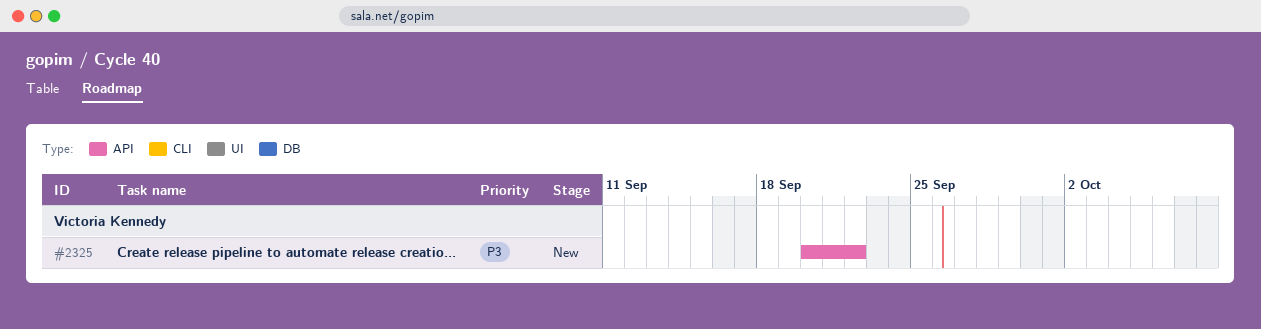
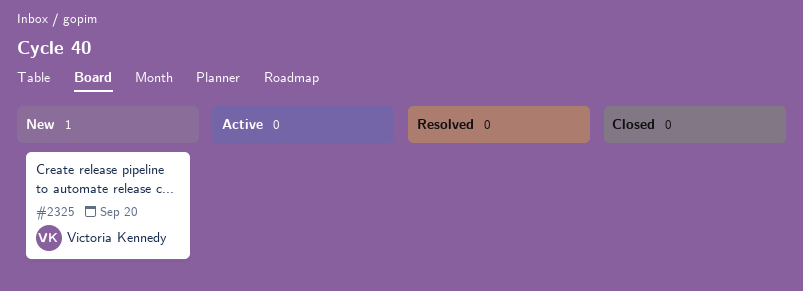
#2325, due: Sep 22 -> Sep 20

